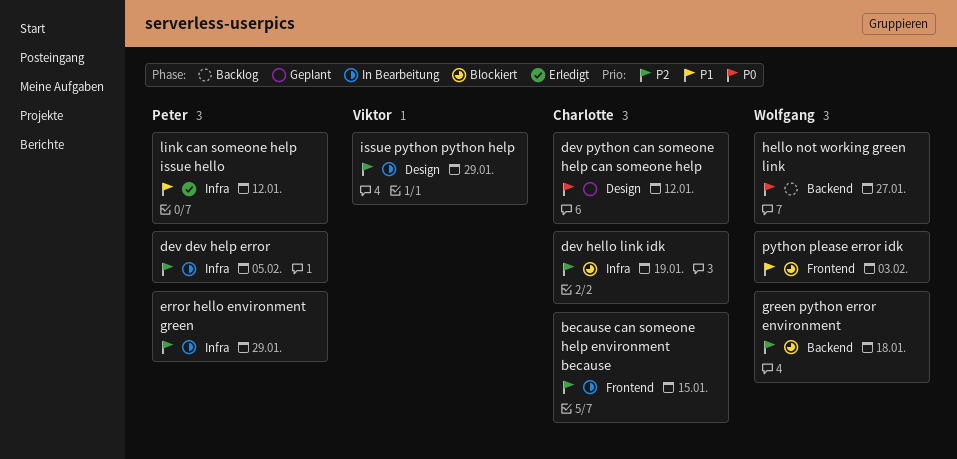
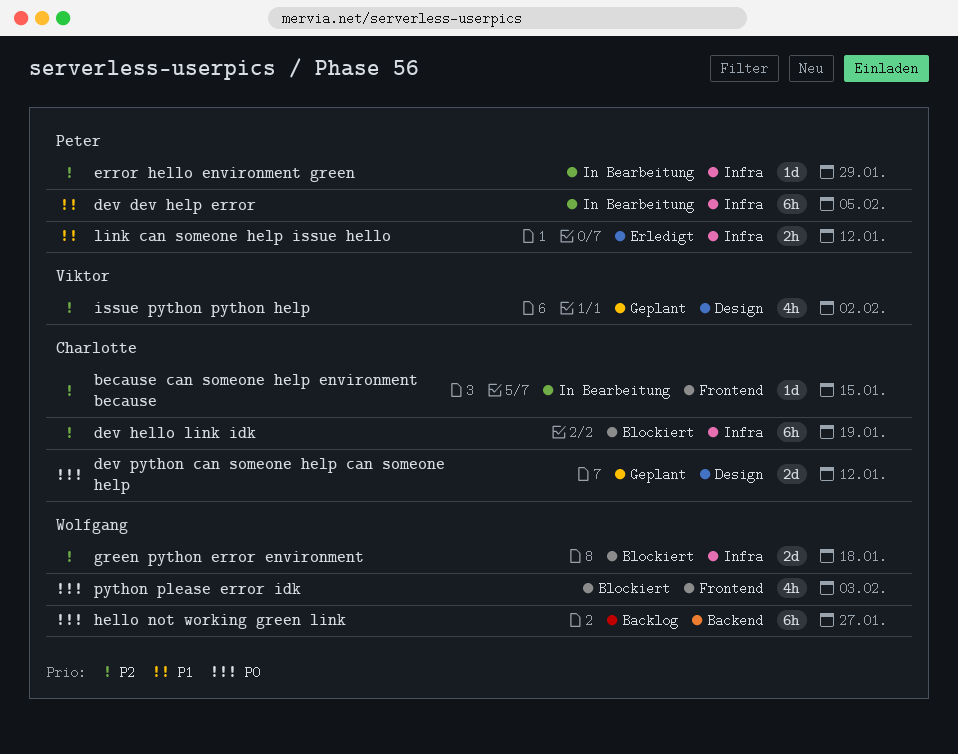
dev dev help error, priority: P2 -> P1
green python error environment, label: Backend -> Infra
issue python python help, status: In Bearbeitung -> Geplant
issue python python help, due: Jan 29 -> Feb 2
python please error idk, priority: P1 -> P0

